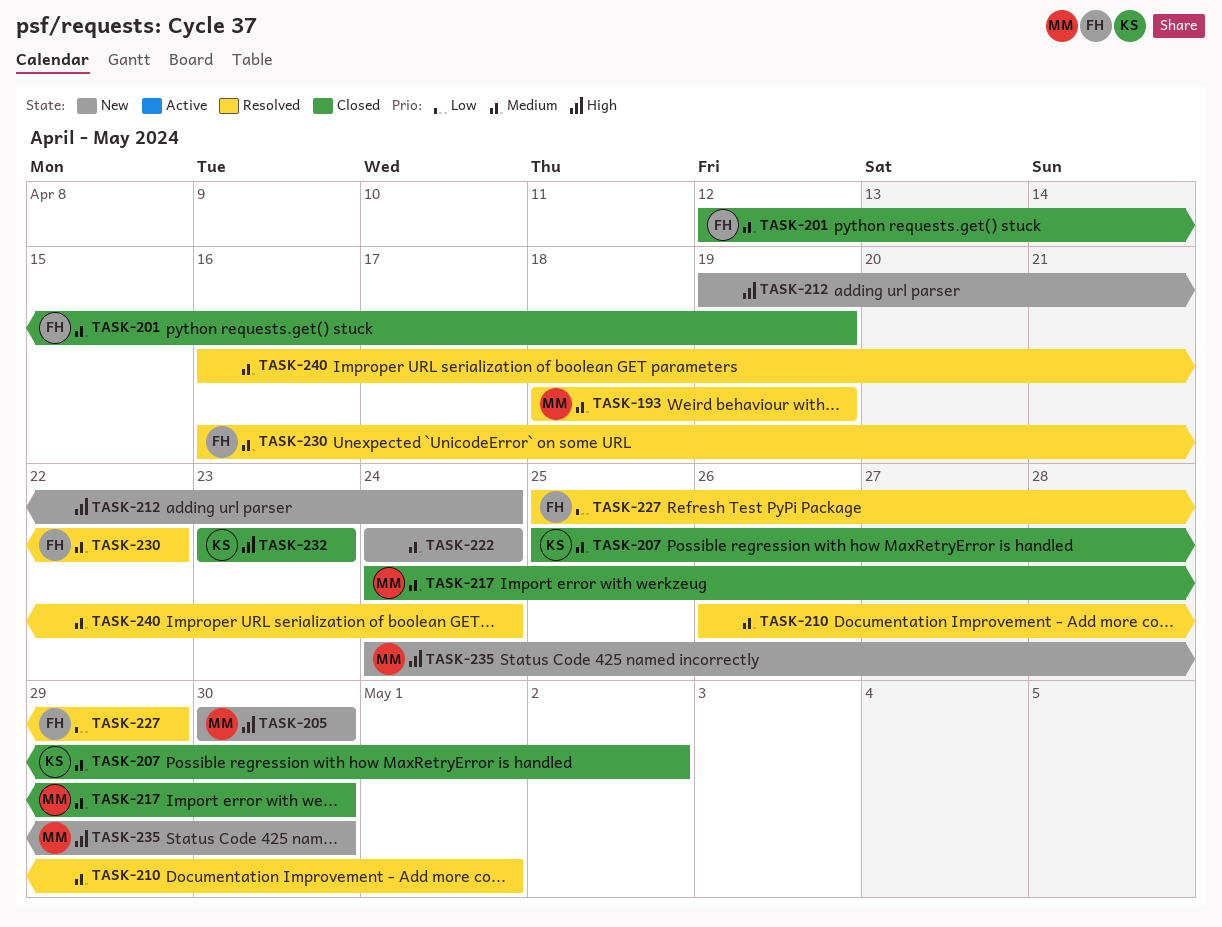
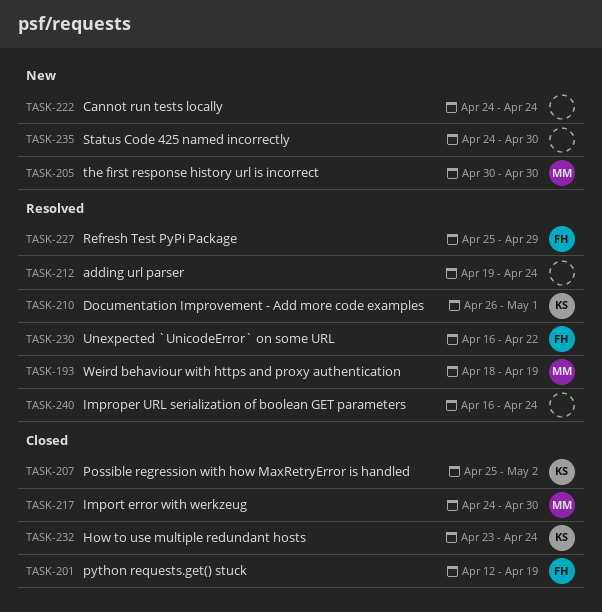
TASK-210, owner: none -> KS
TASK-212, status: New -> Resolved
TASK-232, due: Apr 23 -> Apr 24
TASK-235, owner: MM -> none

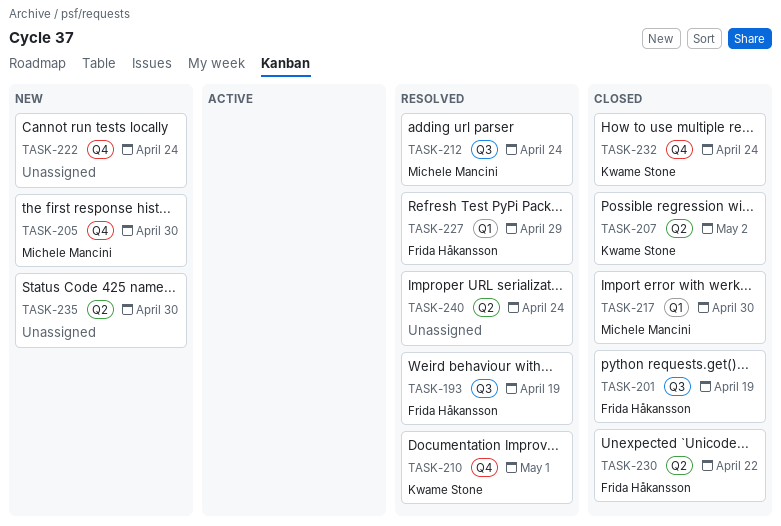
TASK-193, owner: Michele Mancini -> Frida Håkansson
TASK-212, owner: none -> Michele Mancini
TASK-230, status: Resolved -> Closed

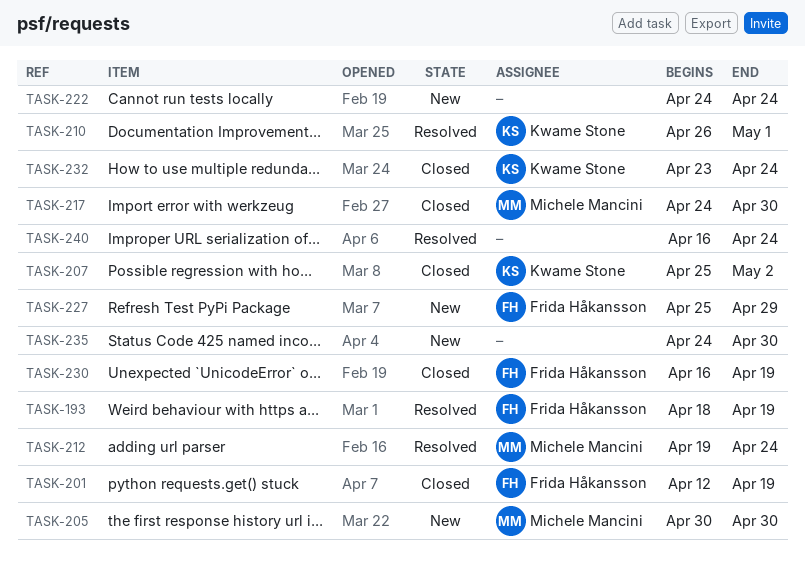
TASK-227, status: Resolved -> New
TASK-230, due: Apr 22 -> Apr 19

